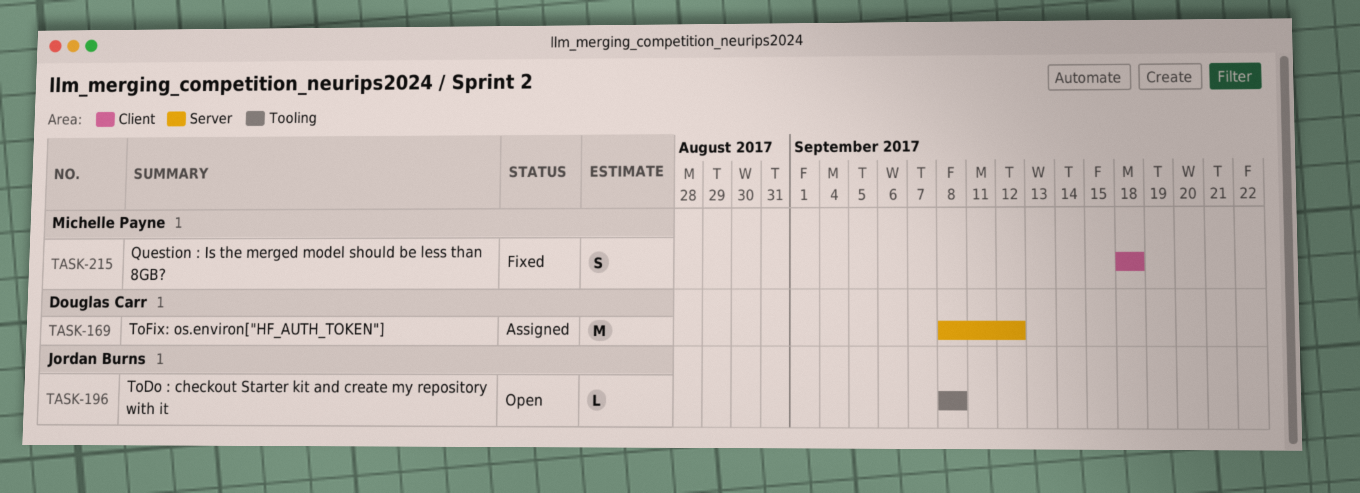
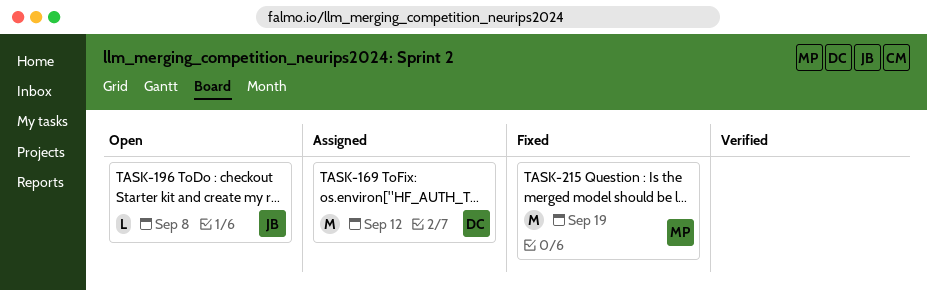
TASK-215, estimate: S -> M
TASK-215, due: Sep 18 -> Sep 19

